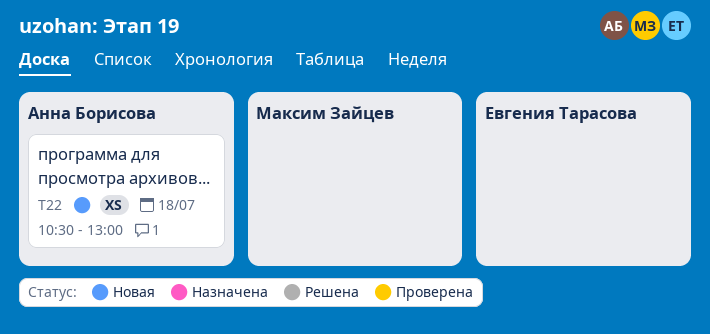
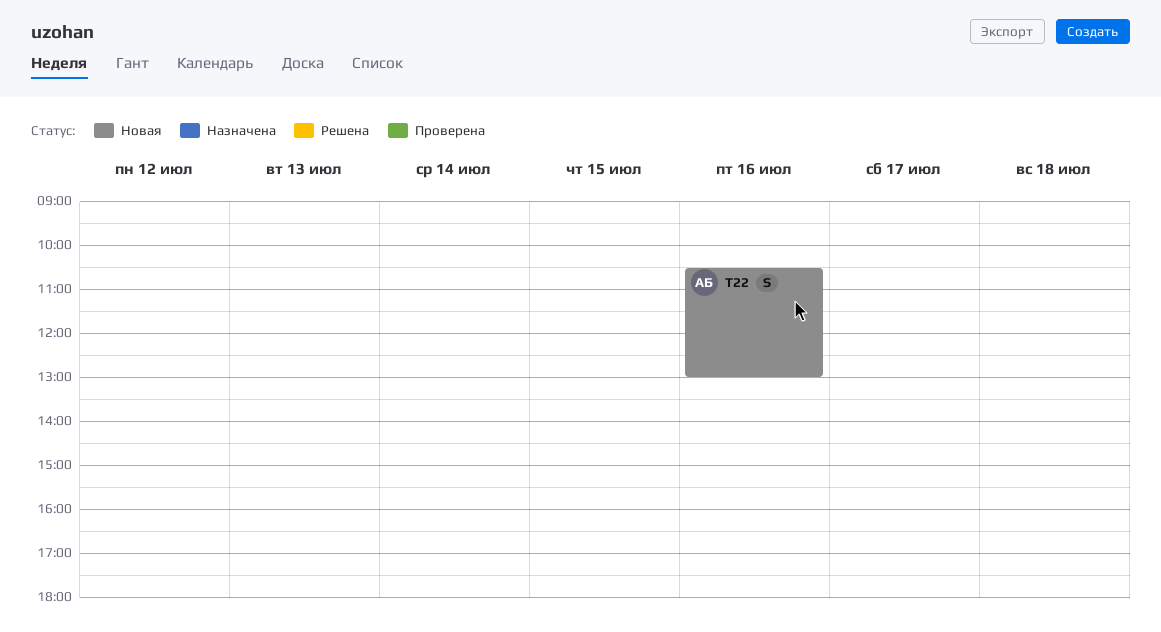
T22, estimate: XS -> S
T22, day: Jul 18 -> Jul 16

